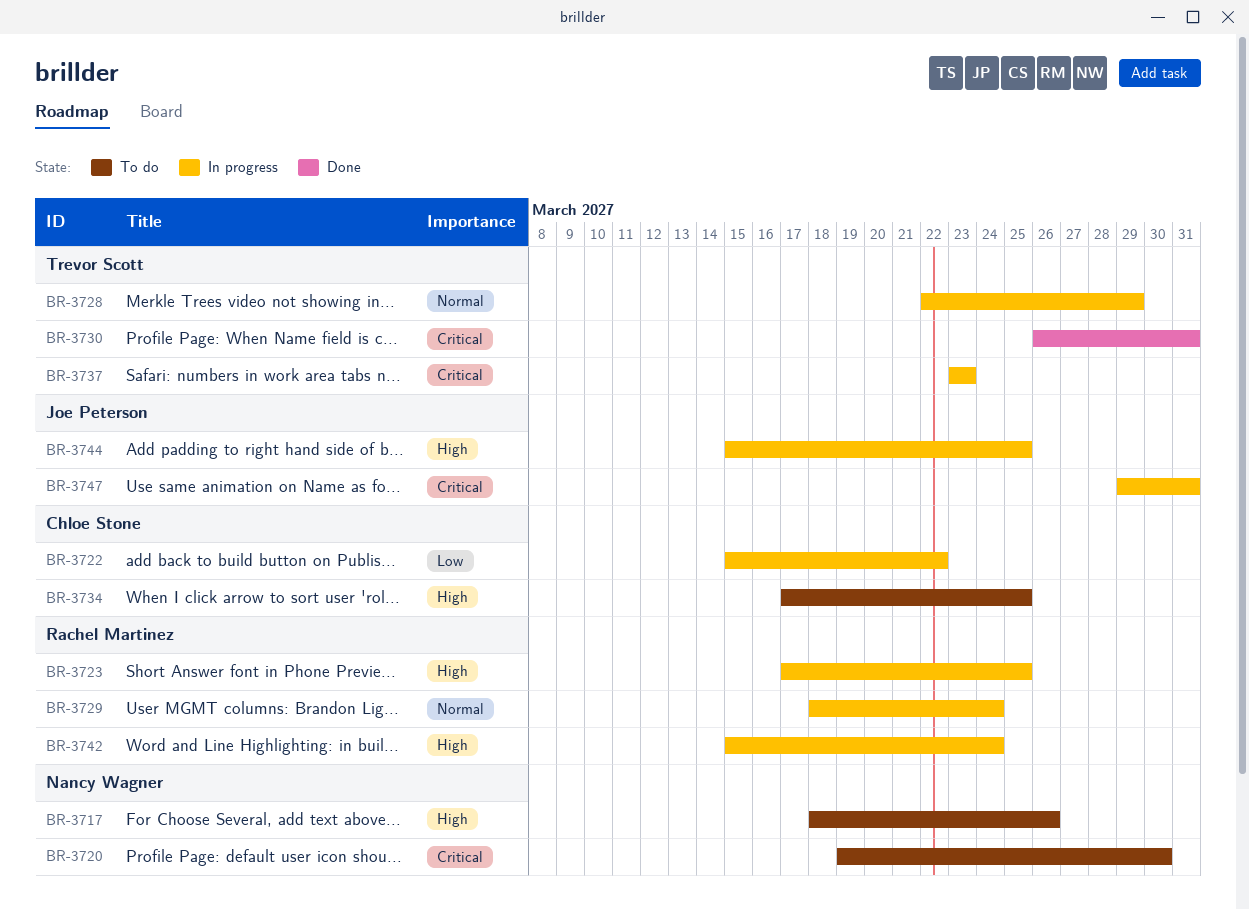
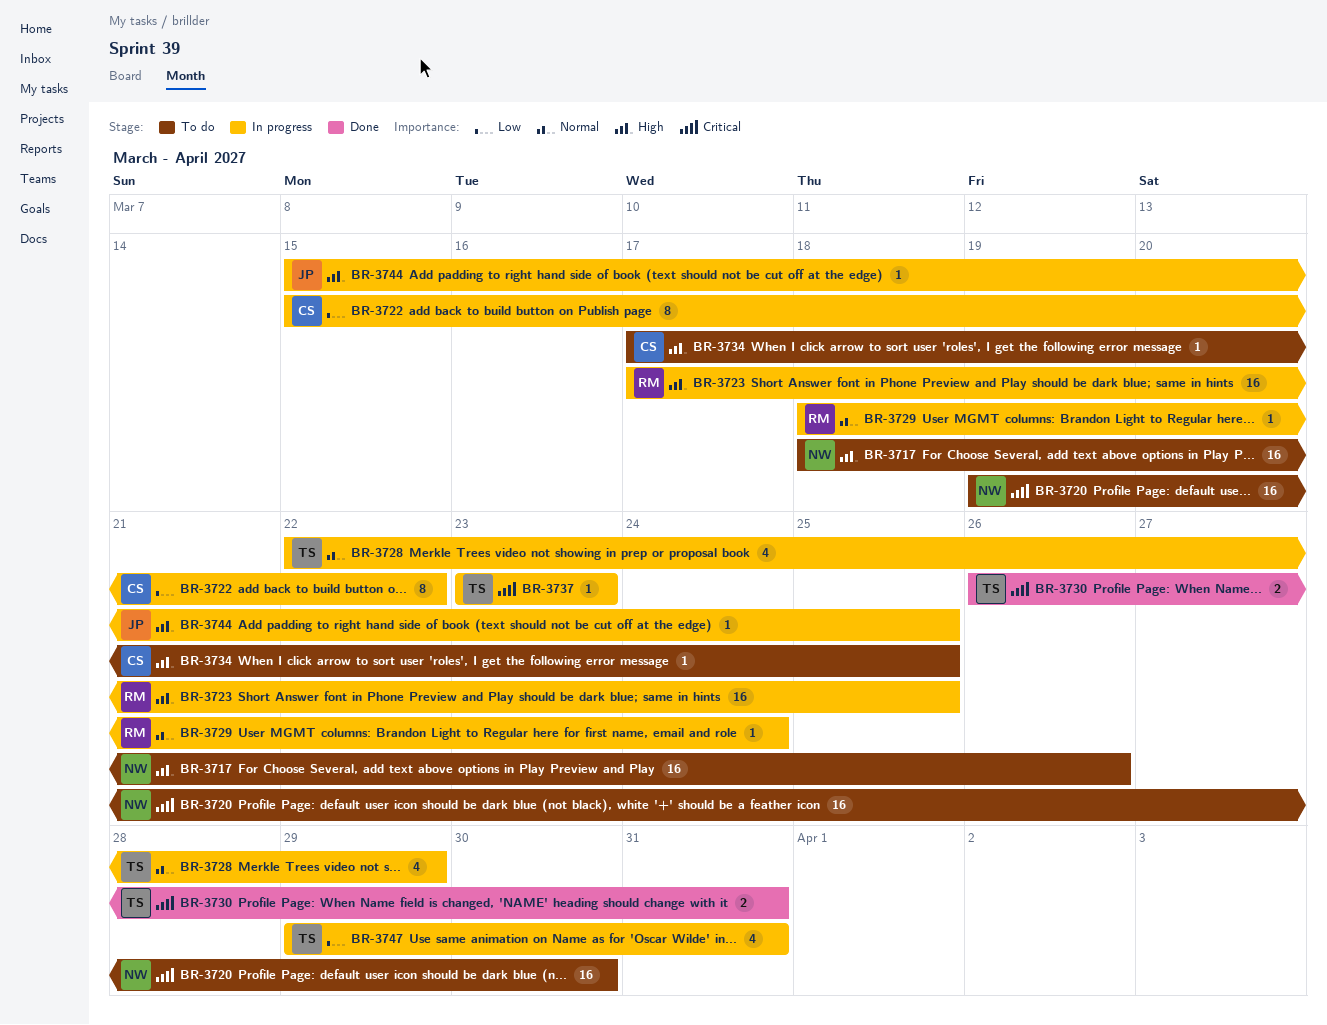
BR-3742: present -> none
BR-3747, owner: Joe Peterson -> Trevor Scott
BR-3747, priority: Critical -> Low

